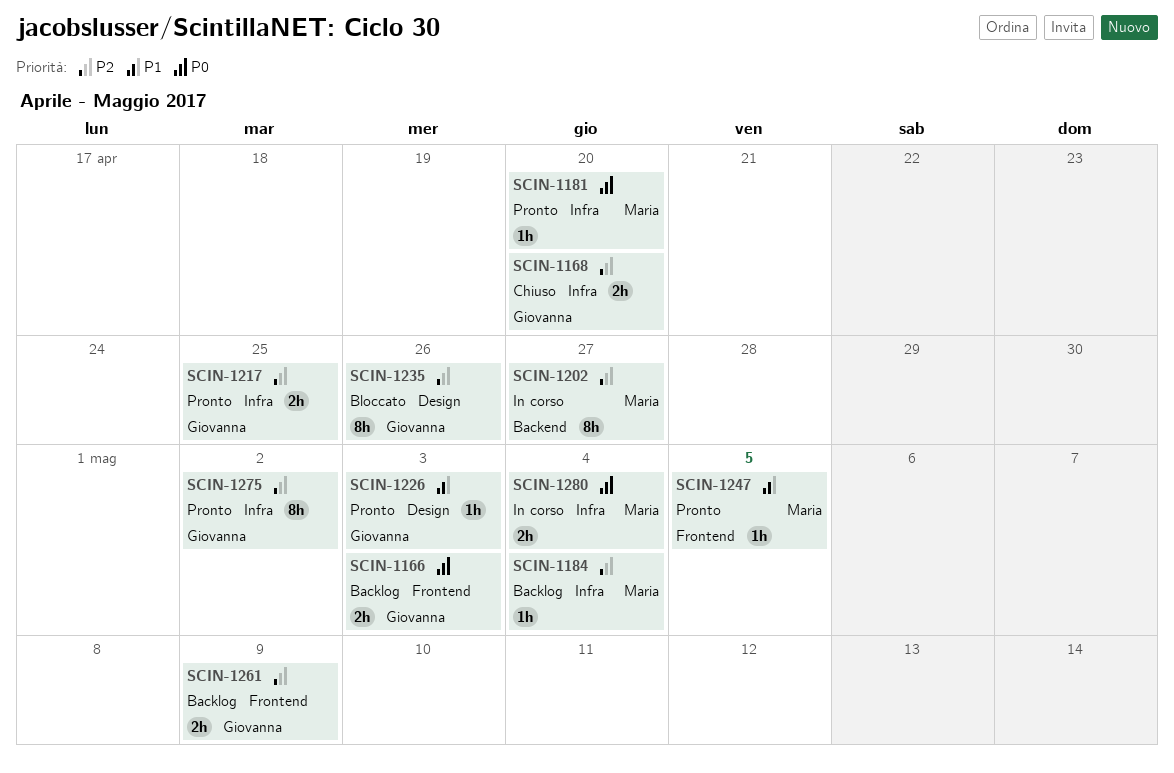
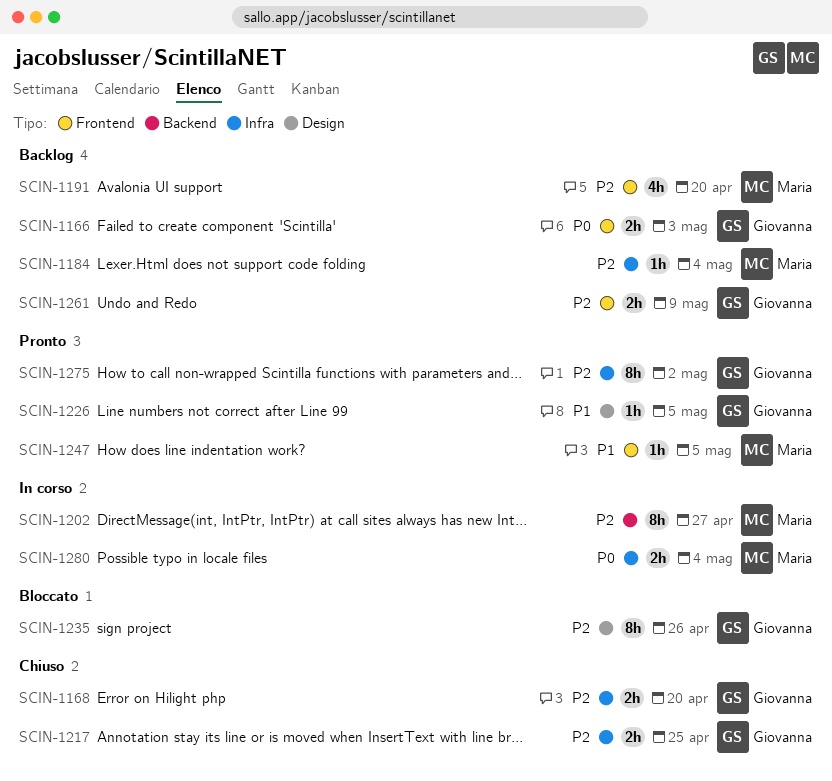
SCIN-1181: present -> none
SCIN-1191: none -> present
SCIN-1217, status: Pronto -> Chiuso
SCIN-1226, due: May 3 -> May 5

